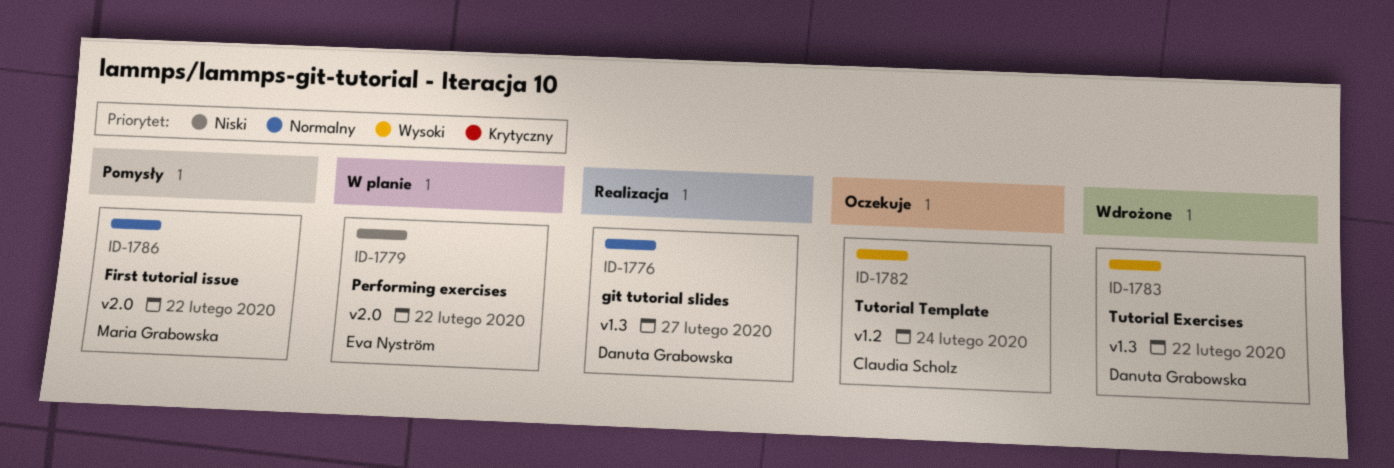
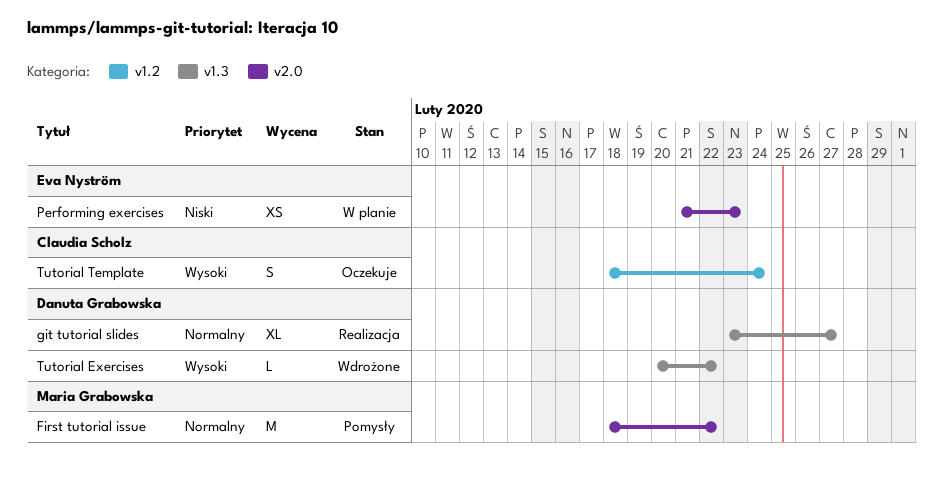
Performing exercises, due: Feb 22 -> Feb 23

